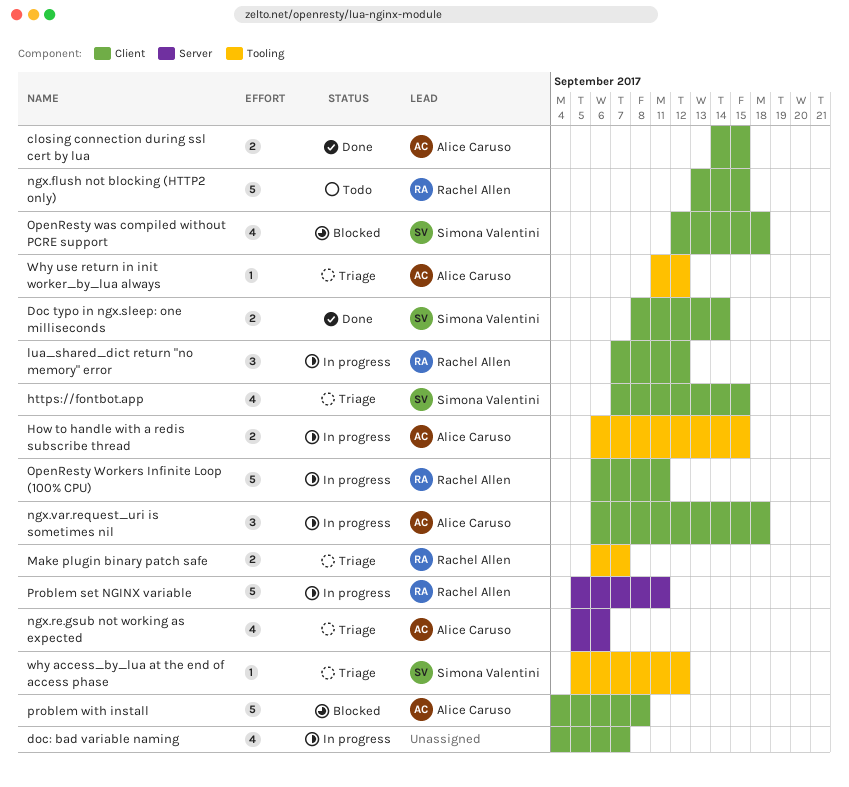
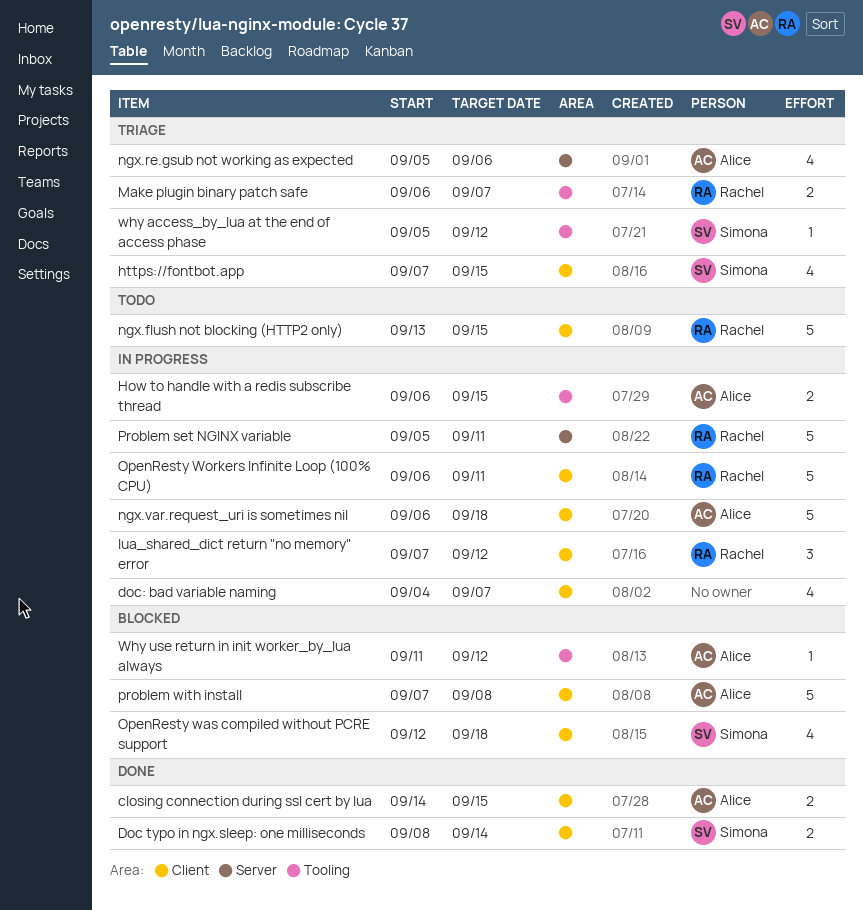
ngx.var.request_uri is sometimes nil, estimate: 3 -> 5
problem with install, start: Sep 4 -> Sep 7
Why use return in init worker_by_lua always, status: Triage -> Blocked

